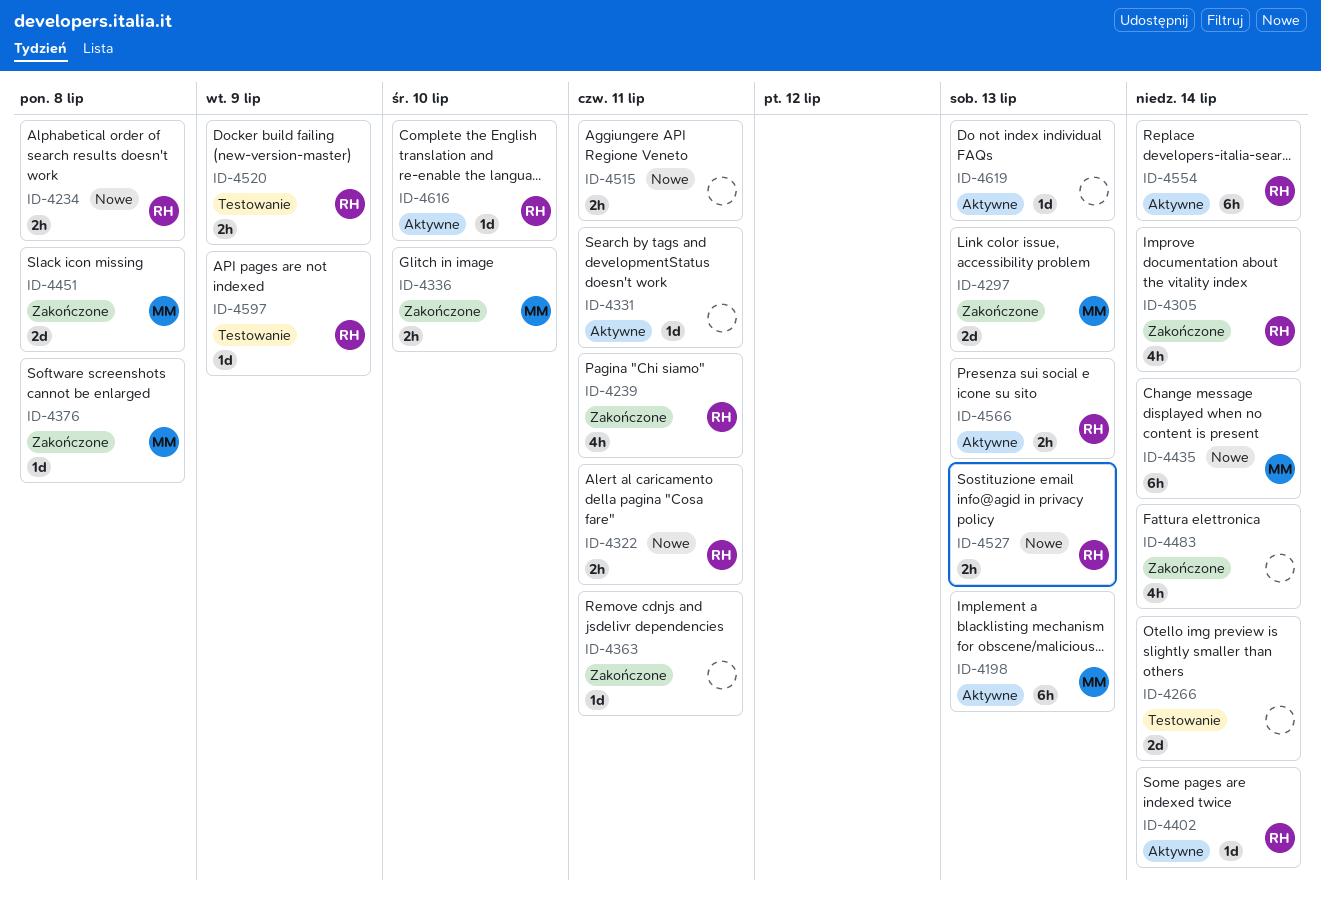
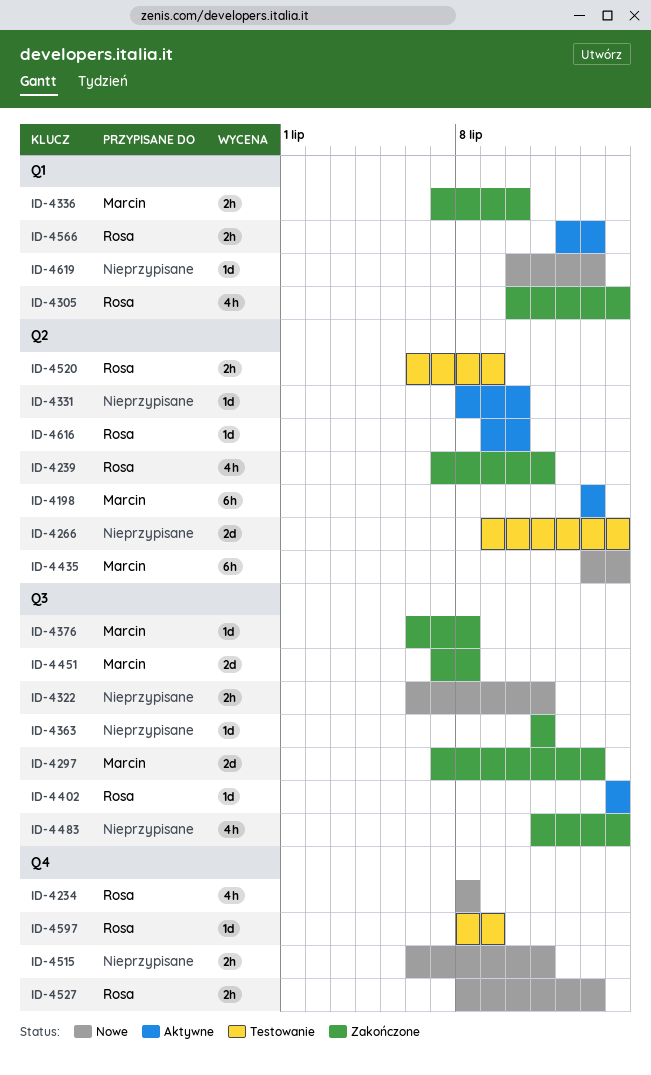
ID-4234, estimate: 2h -> 4h
ID-4322, owner: Rosa -> none
ID-4331, due: Jul 11 -> Jul 10
ID-4554: present -> none
ID-4619, status: Aktywne -> Nowe

